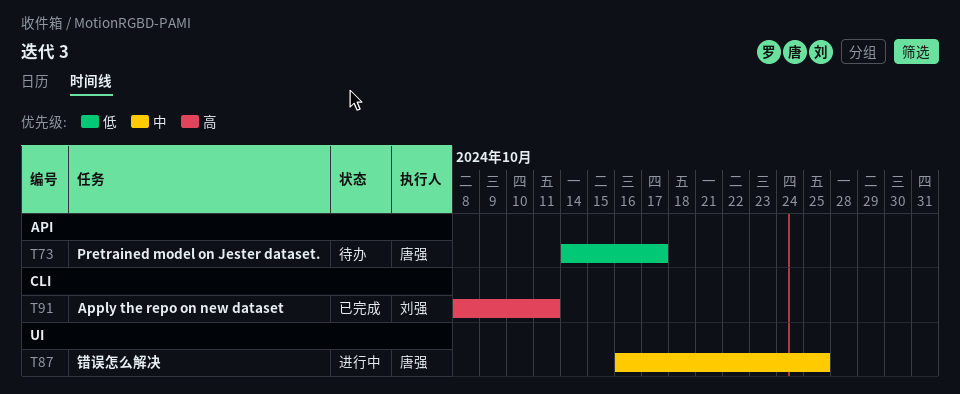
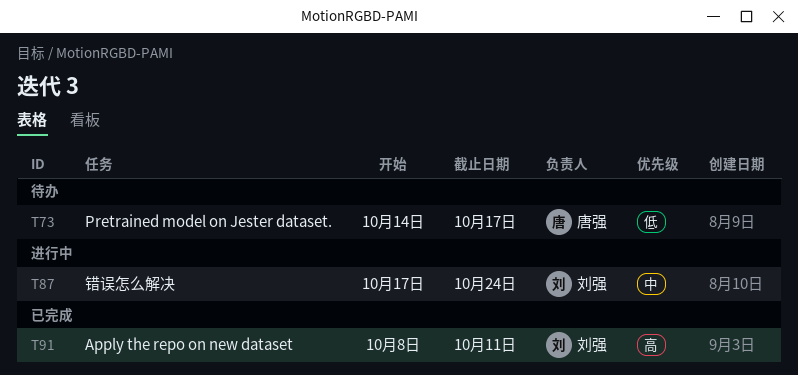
T87, owner: 唐强 -> 刘强
T87, start: Oct 16 -> Oct 17
T87, due: Oct 25 -> Oct 24

